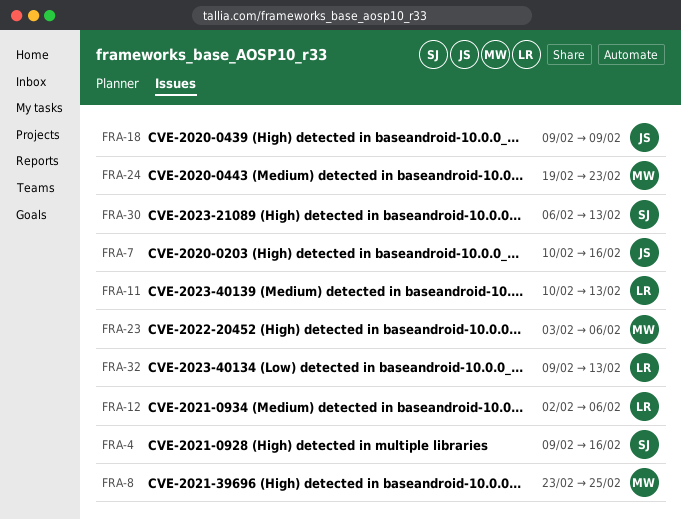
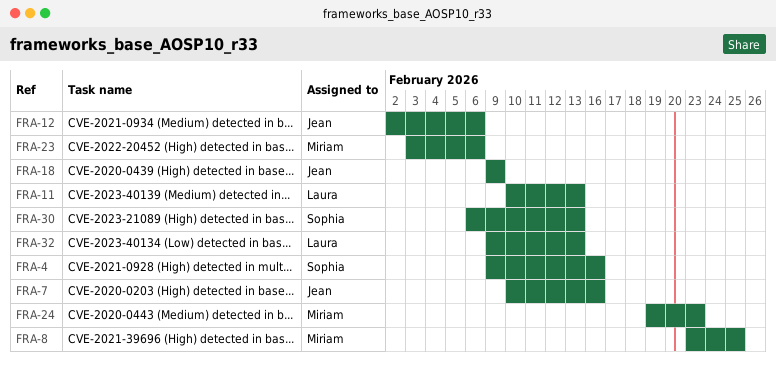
FRA-12, owner: Laura -> Jean

